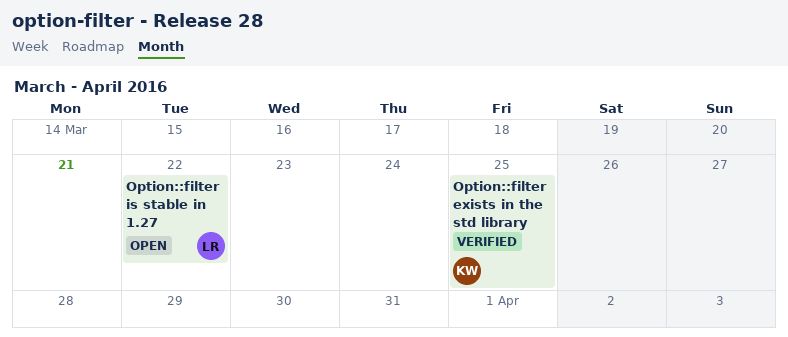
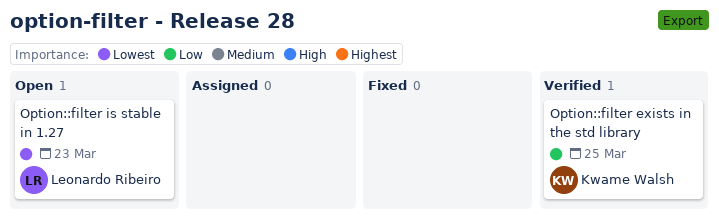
Option::filter is stable in 1.27, due: Mar 22 -> Mar 23

